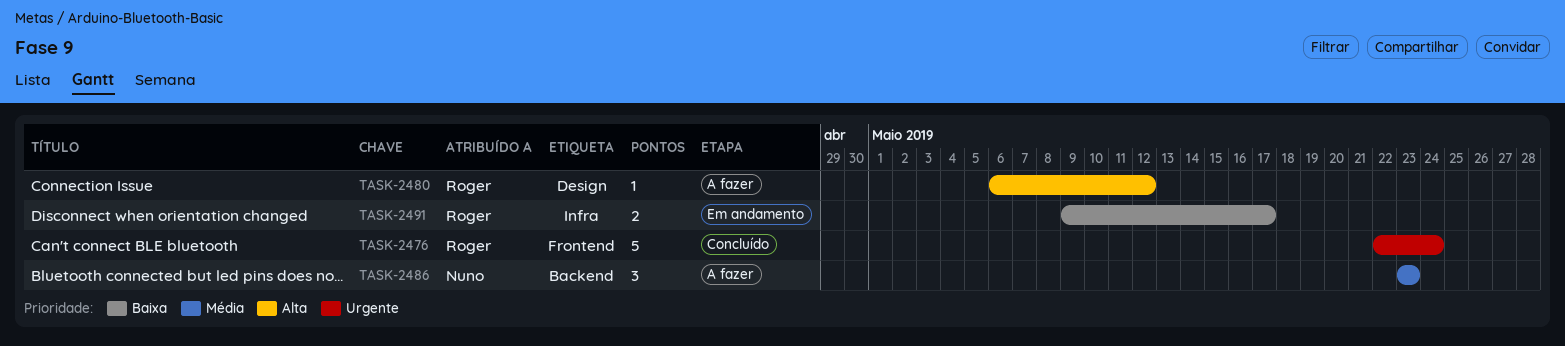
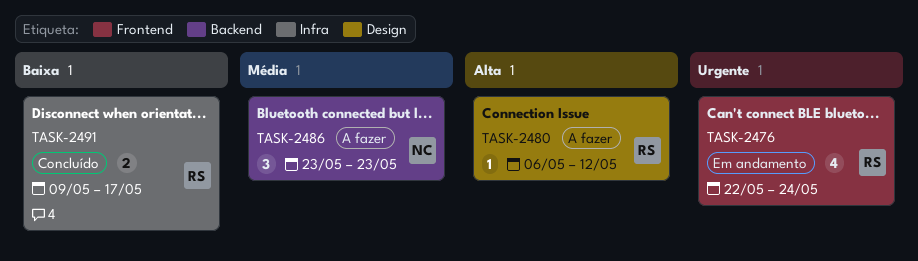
TASK-2476, status: Concluído -> Em andamento
TASK-2476, estimate: 5 -> 4
TASK-2491, status: Em andamento -> Concluído

